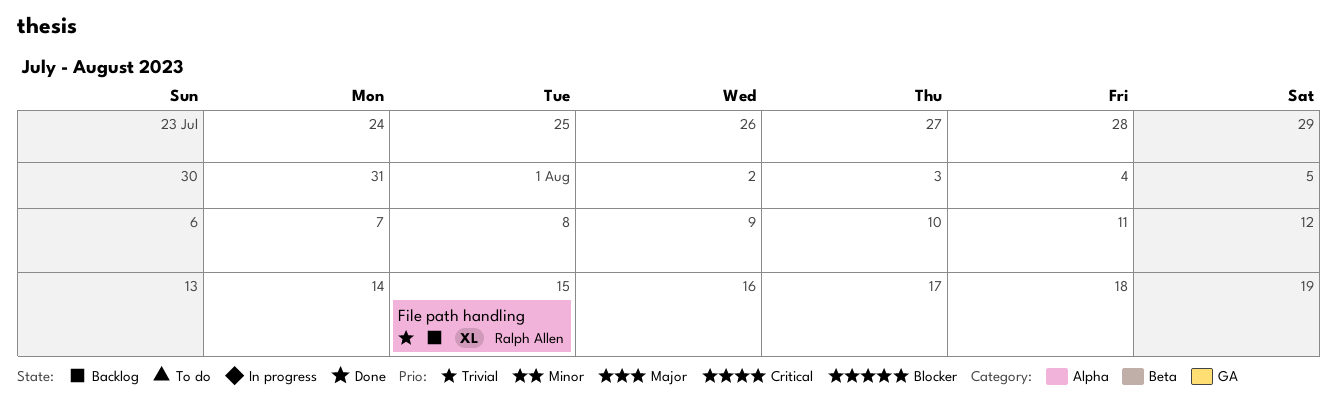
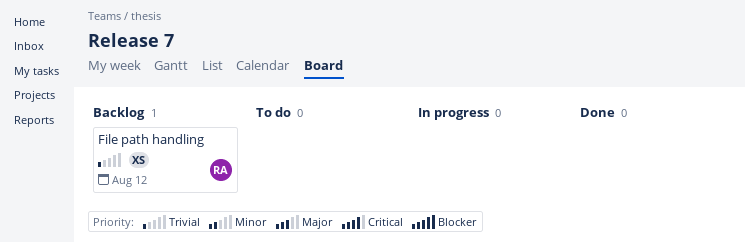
File path handling, estimate: XL -> XS
File path handling, due: Aug 15 -> Aug 12

